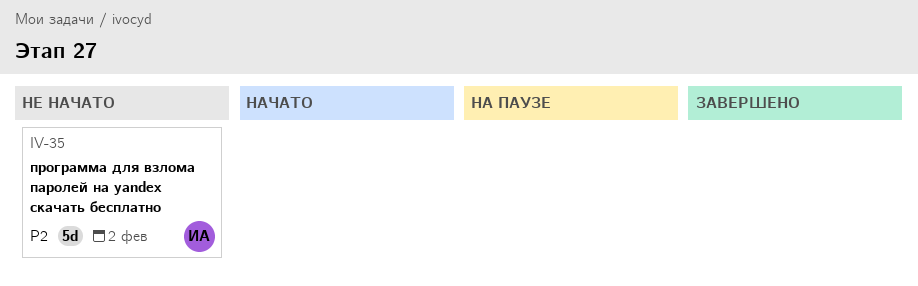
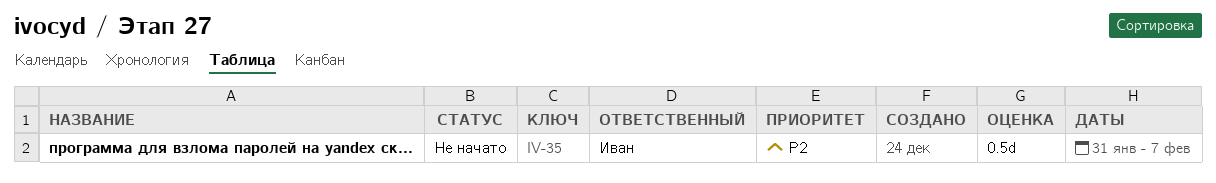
IV-35, estimate: 5d -> 0.5d
IV-35, due: Feb 2 -> Feb 7

